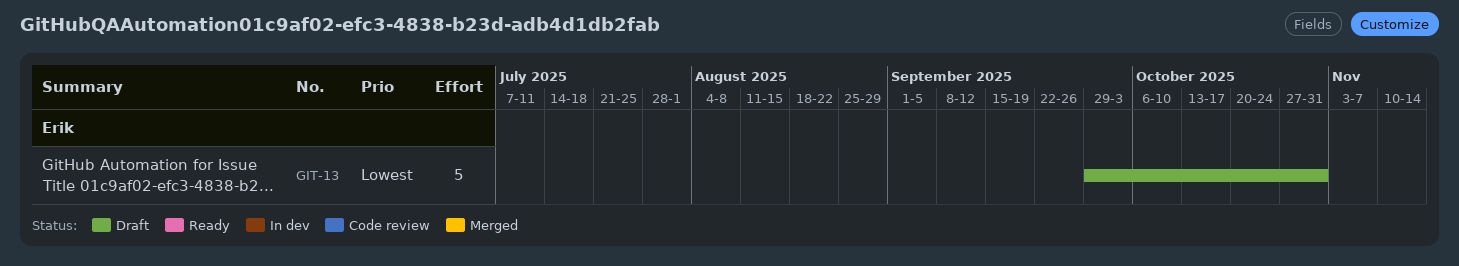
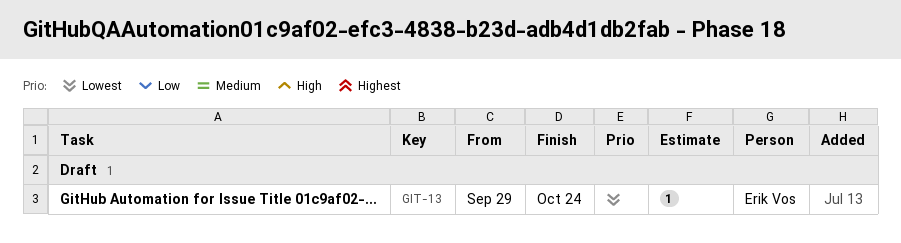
GIT-13, estimate: 5 -> 1
GIT-13, due: Oct 31 -> Oct 24

